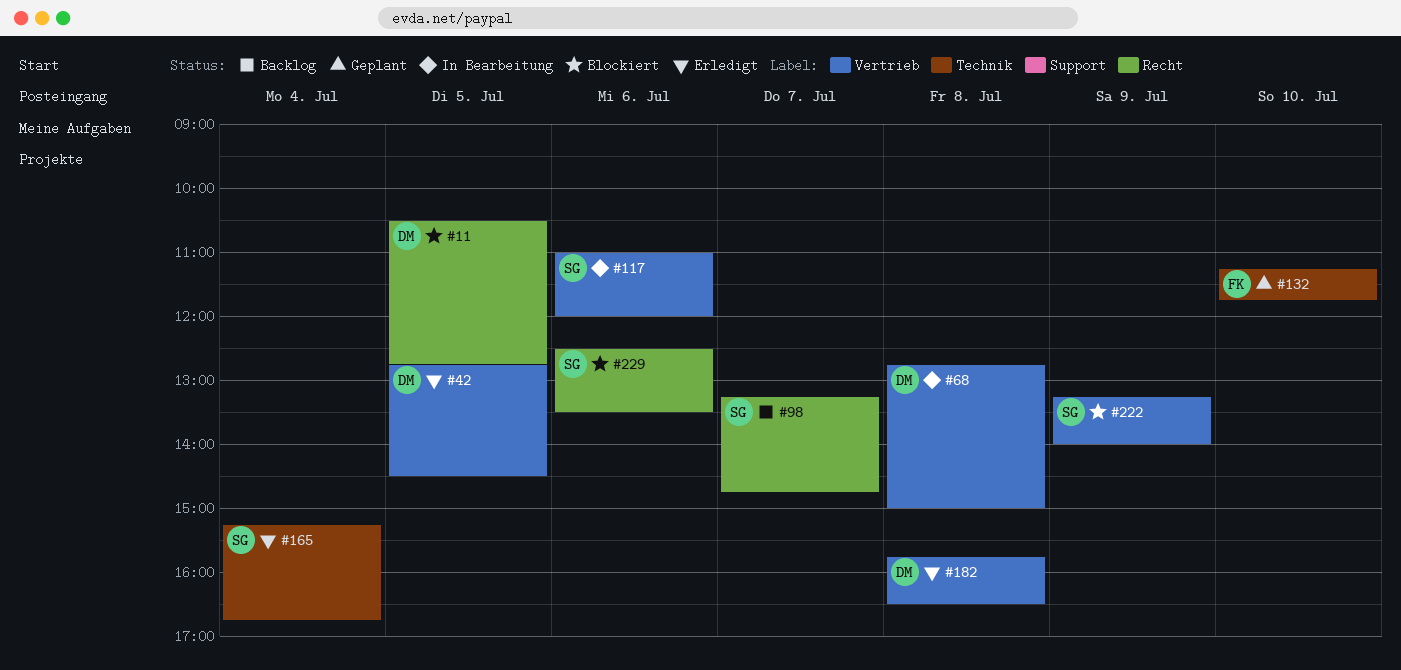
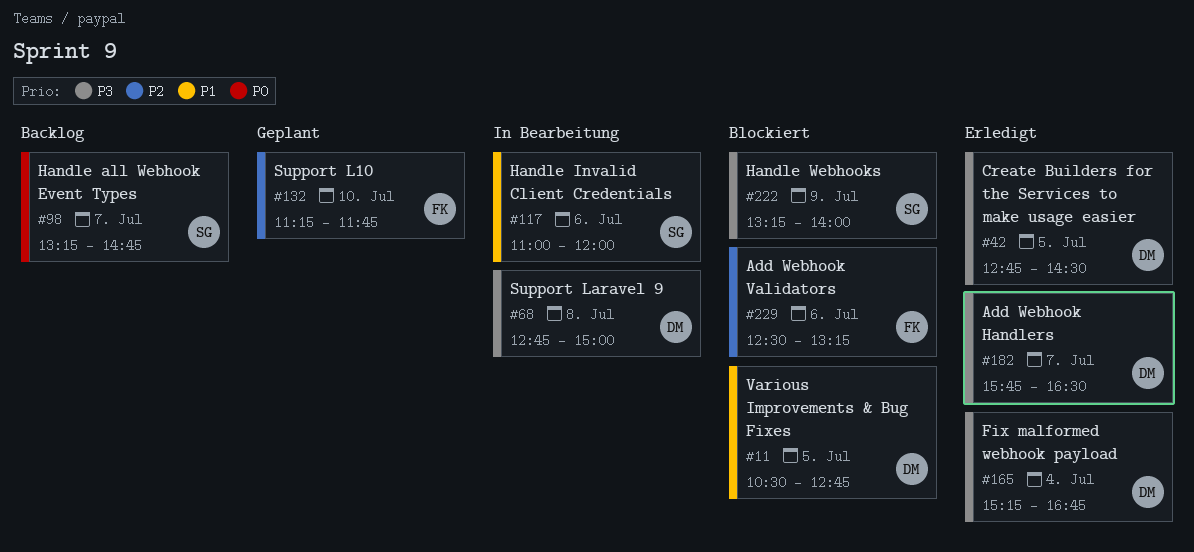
#165, owner: SG -> DM
#182, day: Jul 8 -> Jul 7
#229, owner: SG -> FK
#229, ends: 13:30 -> 13:15

